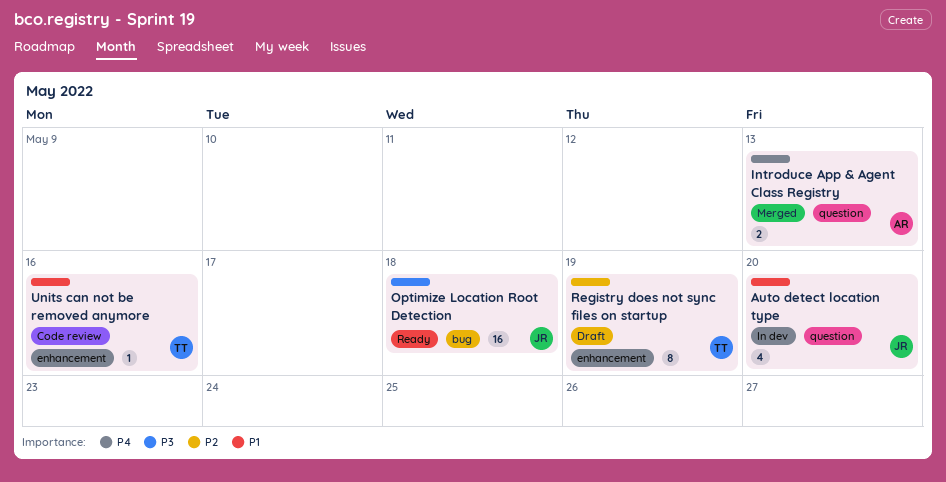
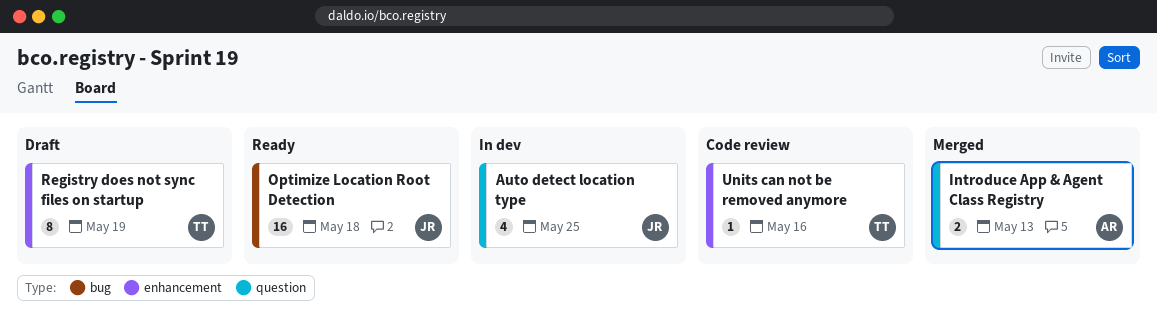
Auto detect location type, due: May 20 -> May 25

